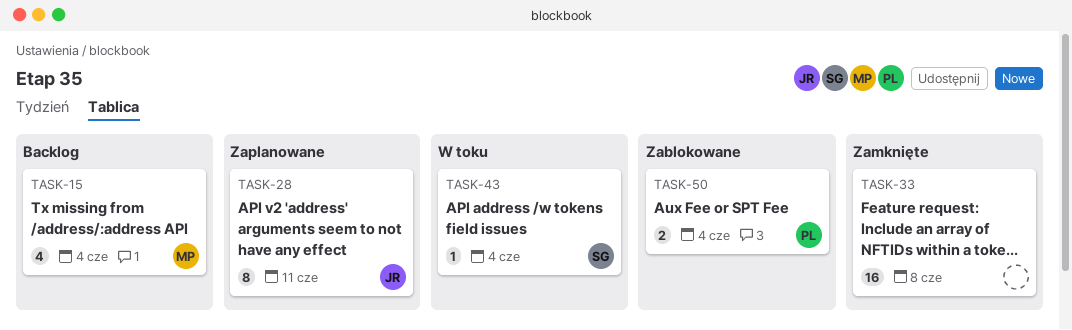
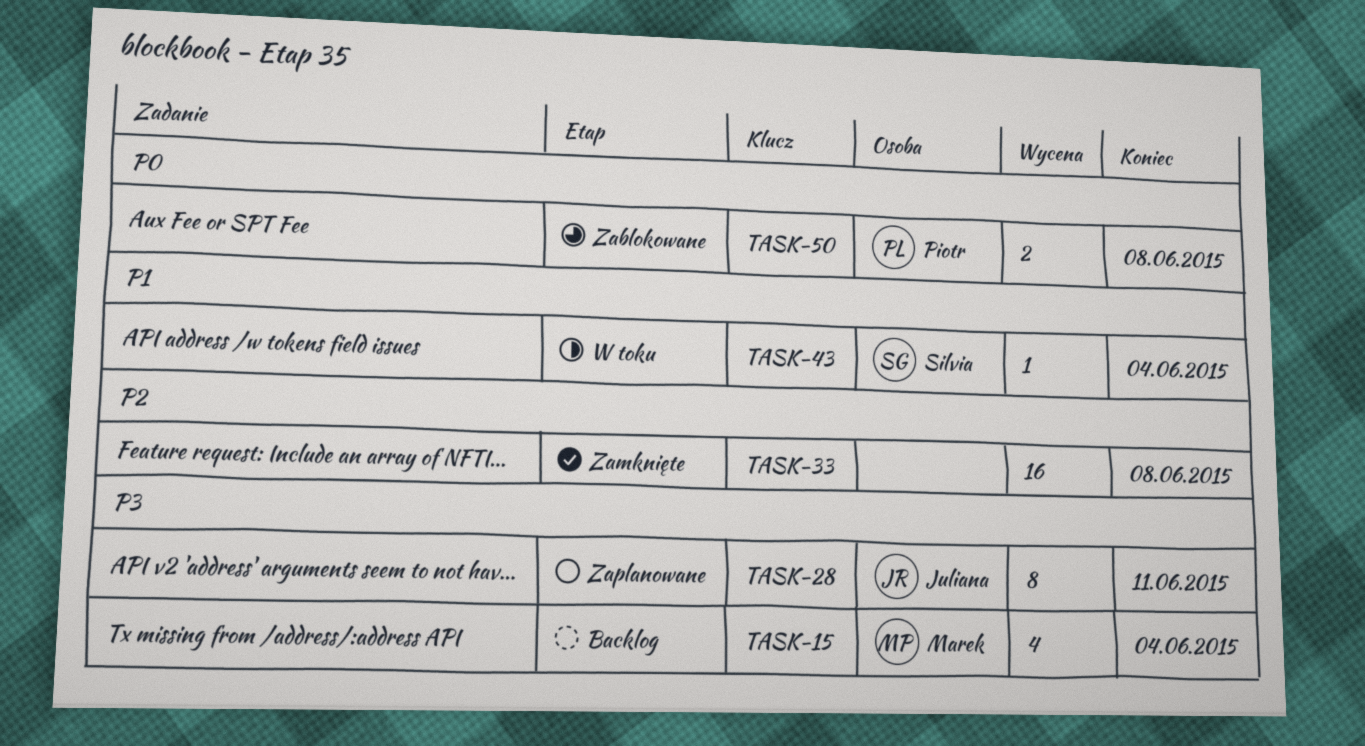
TASK-50, due: Jun 4 -> Jun 8

